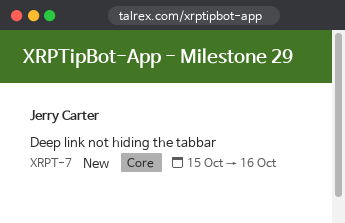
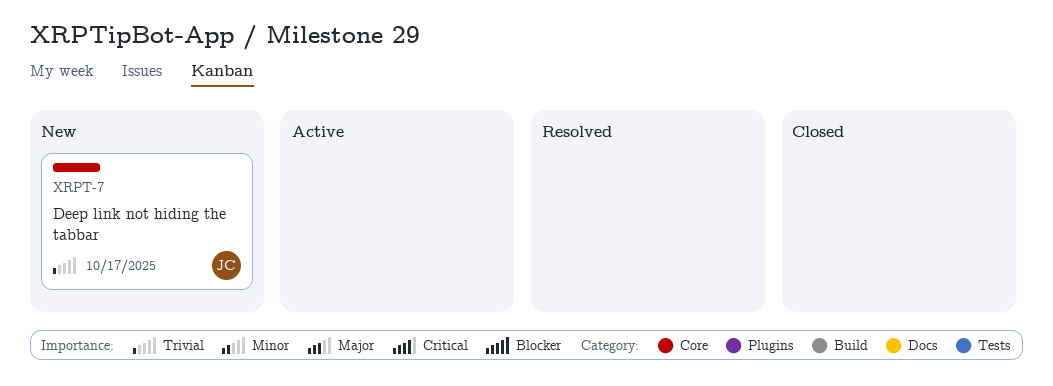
XRPT-7, due: Oct 16 -> Oct 17

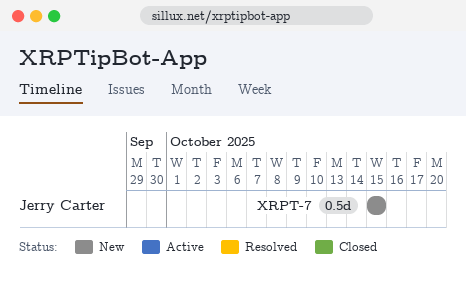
XRPT-7, due: Oct 17 -> Oct 15

